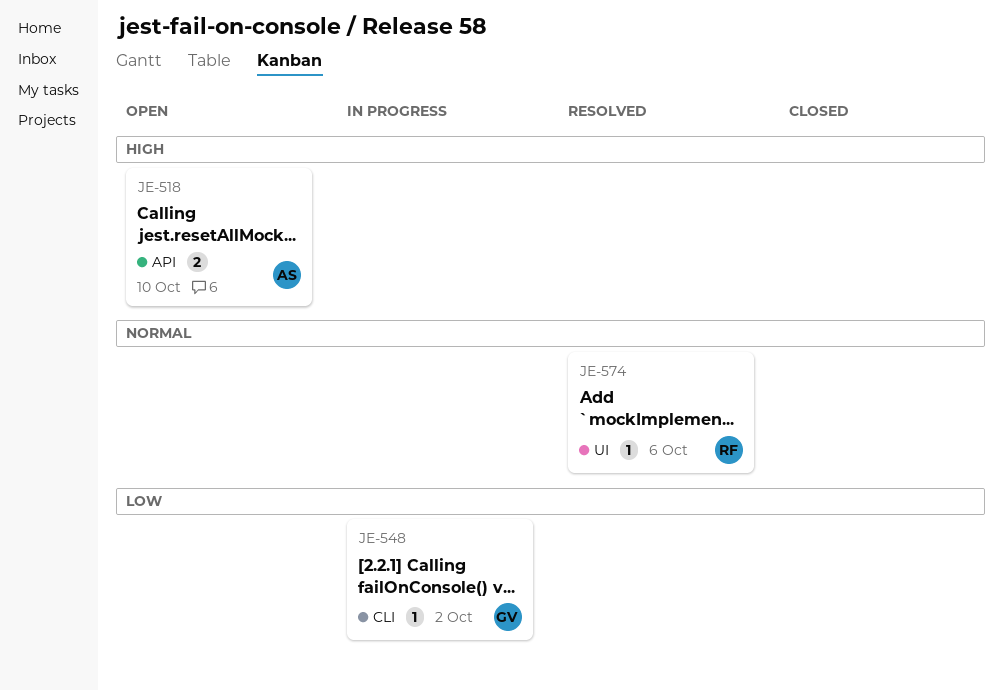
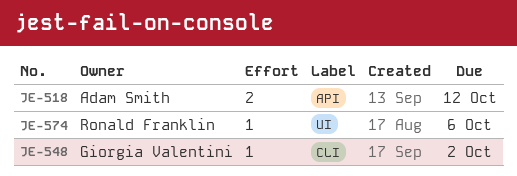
JE-518, due: Oct 10 -> Oct 12

